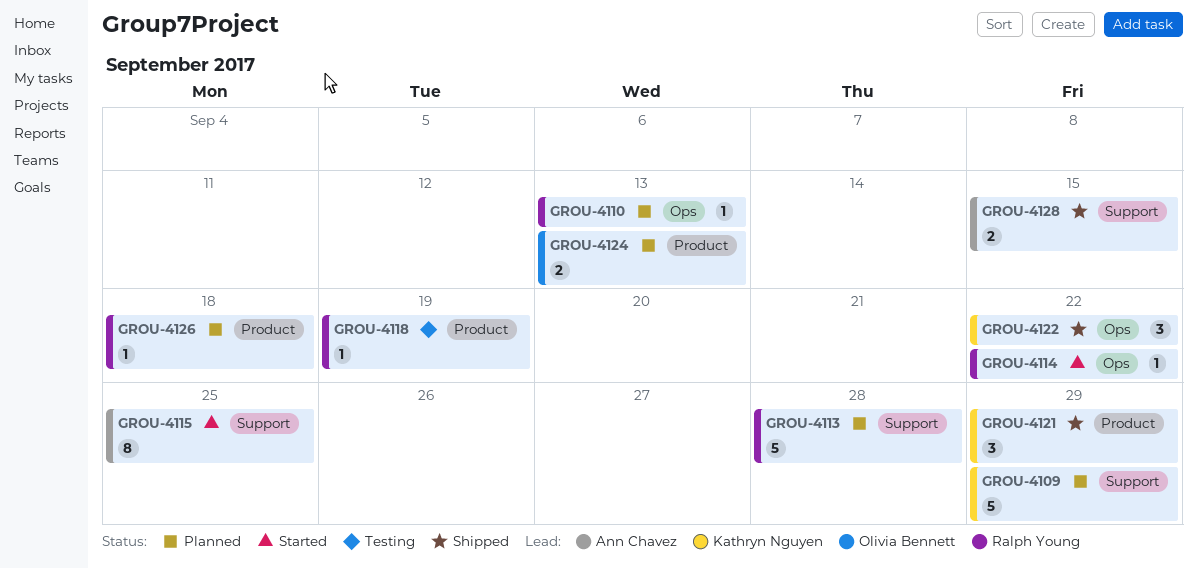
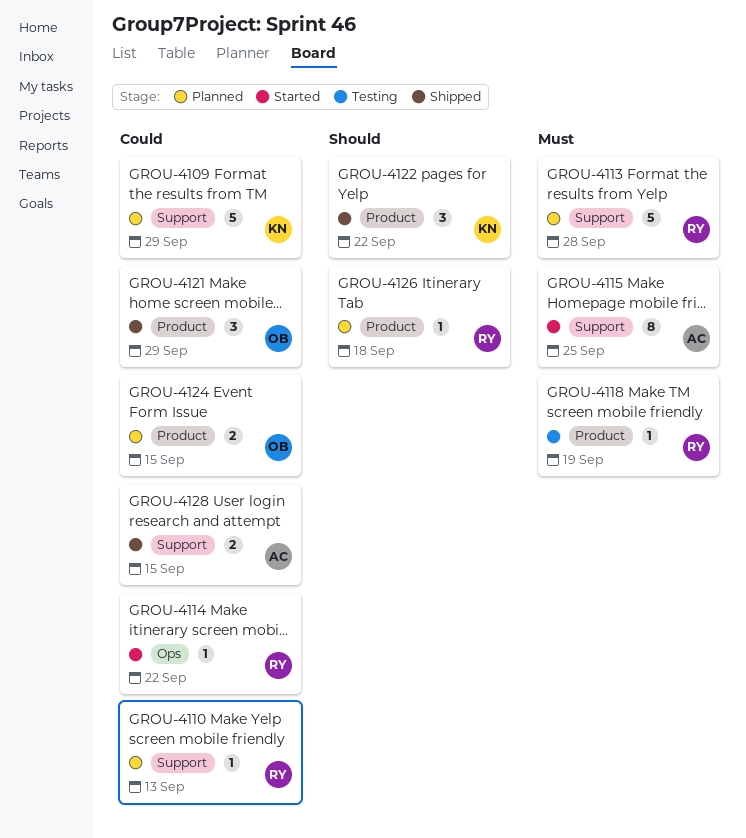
GROU-4110, label: Ops -> Support
GROU-4121, owner: Kathryn Nguyen -> Olivia Bennett
GROU-4122, label: Ops -> Product
GROU-4124, due: Sep 13 -> Sep 15

